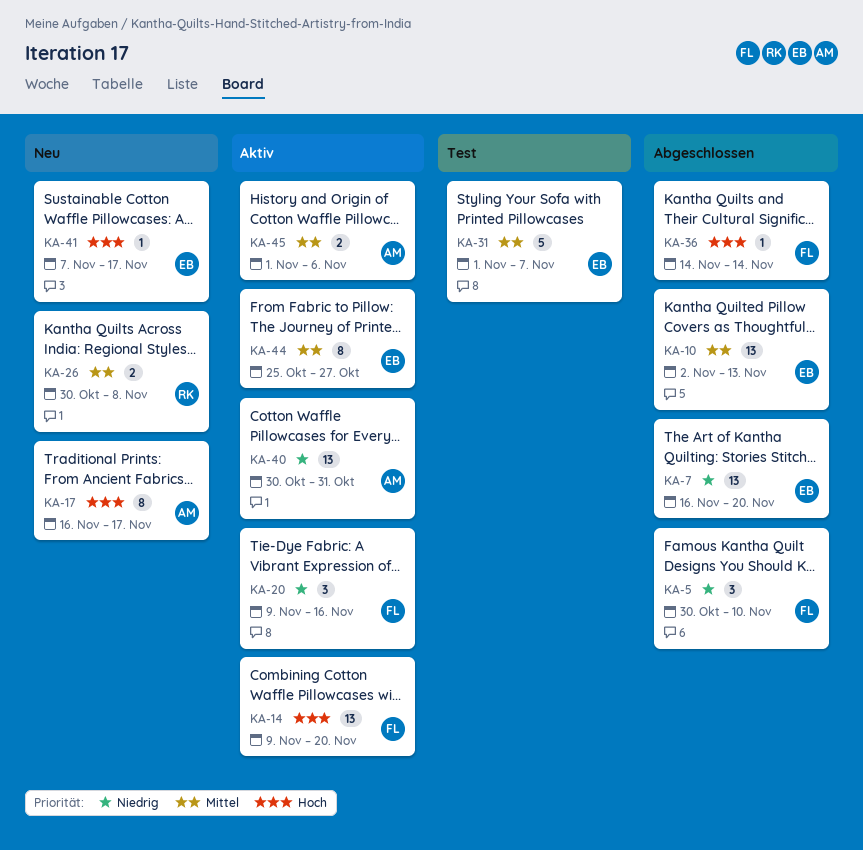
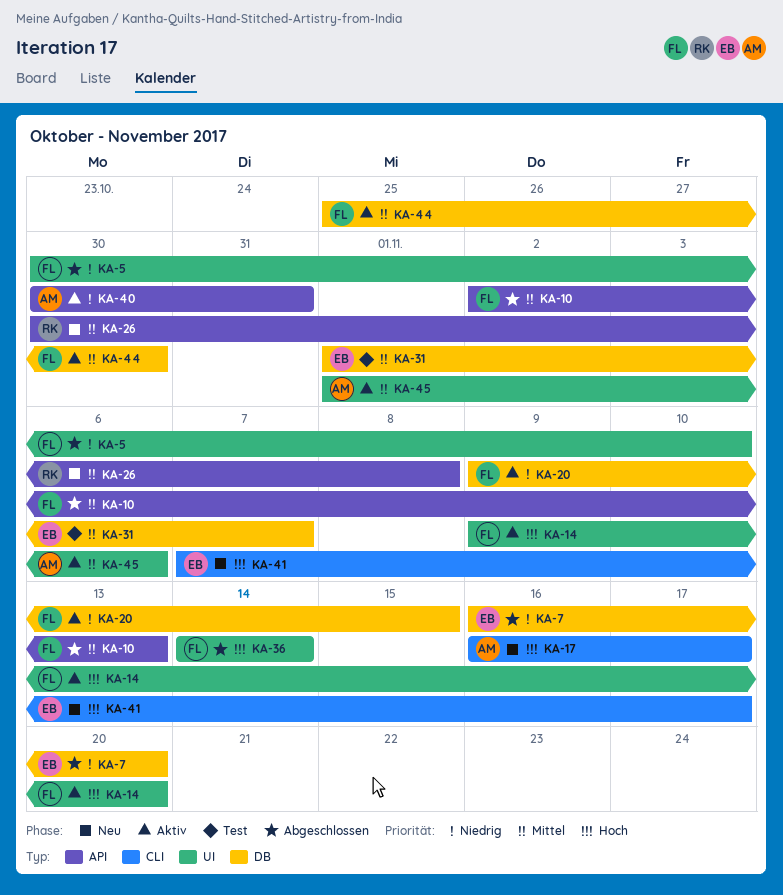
KA-10, owner: EB -> FL
KA-20, due: Nov 16 -> Nov 15
KA-44, owner: EB -> FL
KA-44, due: Oct 27 -> Oct 30

